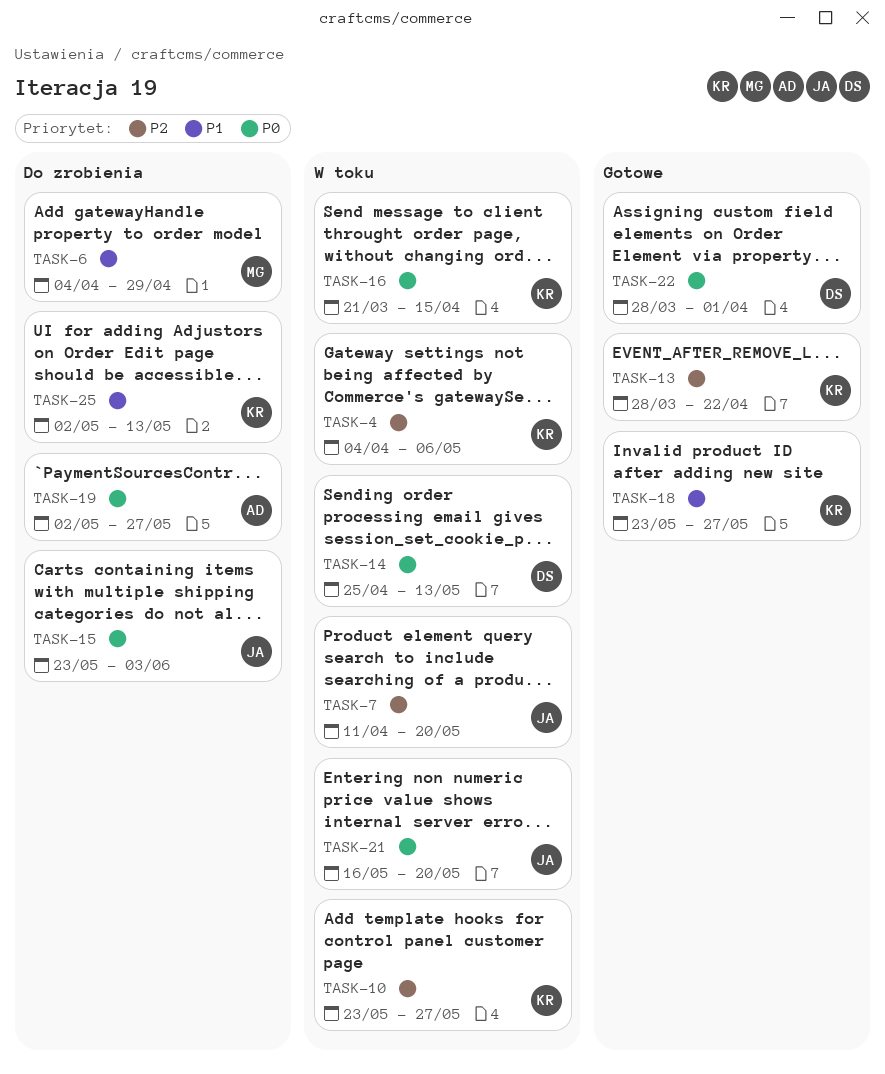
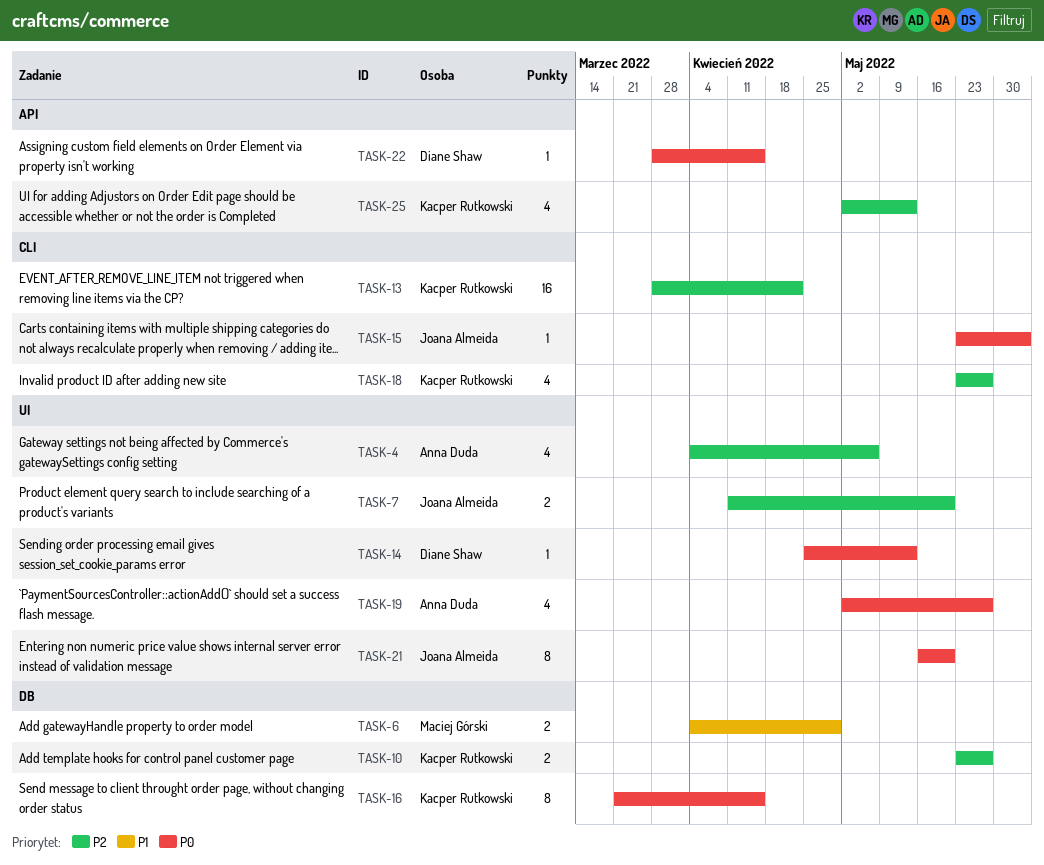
TASK-4, owner: Kacper Rutkowski -> Anna Duda
TASK-18, priority: P1 -> P2
TASK-22, due: Apr 1 -> Apr 15
TASK-25, priority: P1 -> P2

